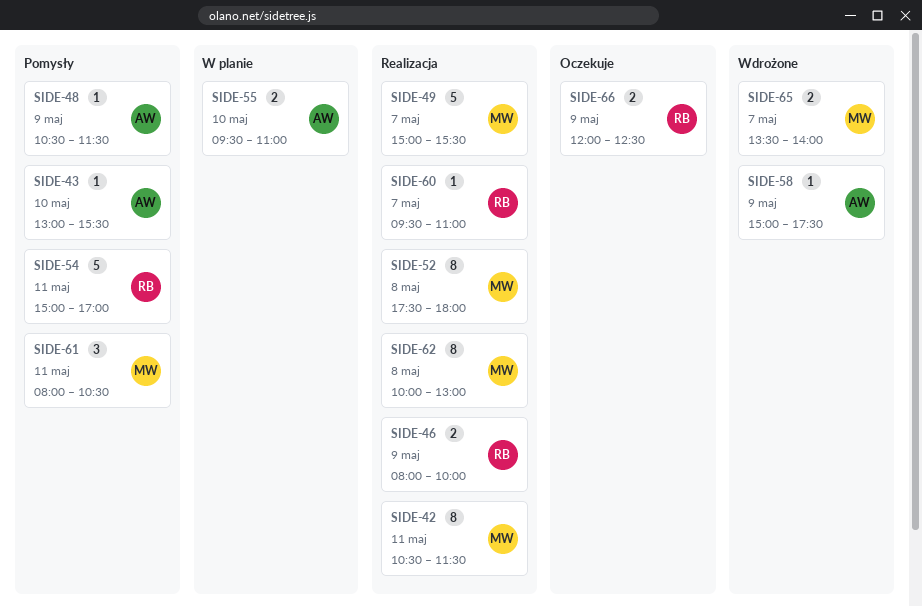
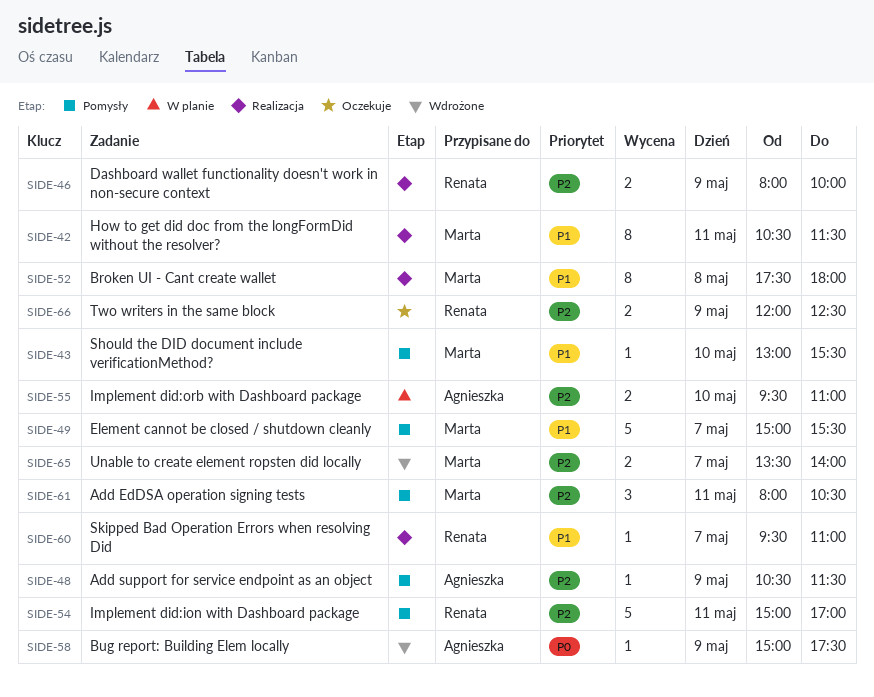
SIDE-43, owner: Agnieszka -> Marta
SIDE-49, status: Realizacja -> Pomysły
SIDE-62: present -> none

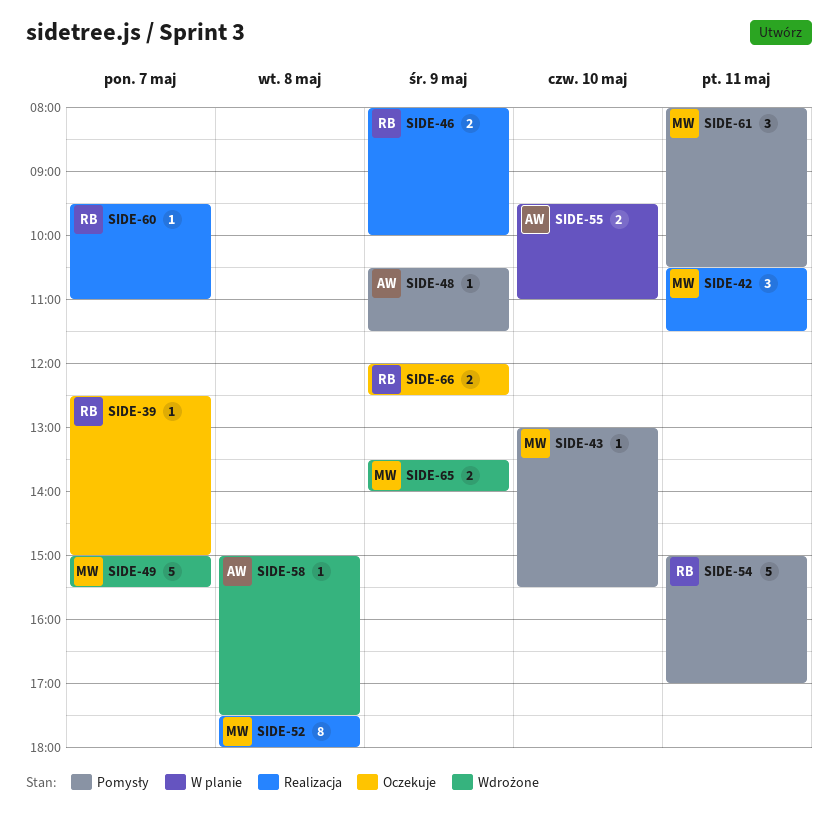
SIDE-39: none -> present
SIDE-42, estimate: 8 -> 3
SIDE-49, status: Pomysły -> Wdrożone
SIDE-58, day: May 9 -> May 8
SIDE-65, day: May 7 -> May 9

